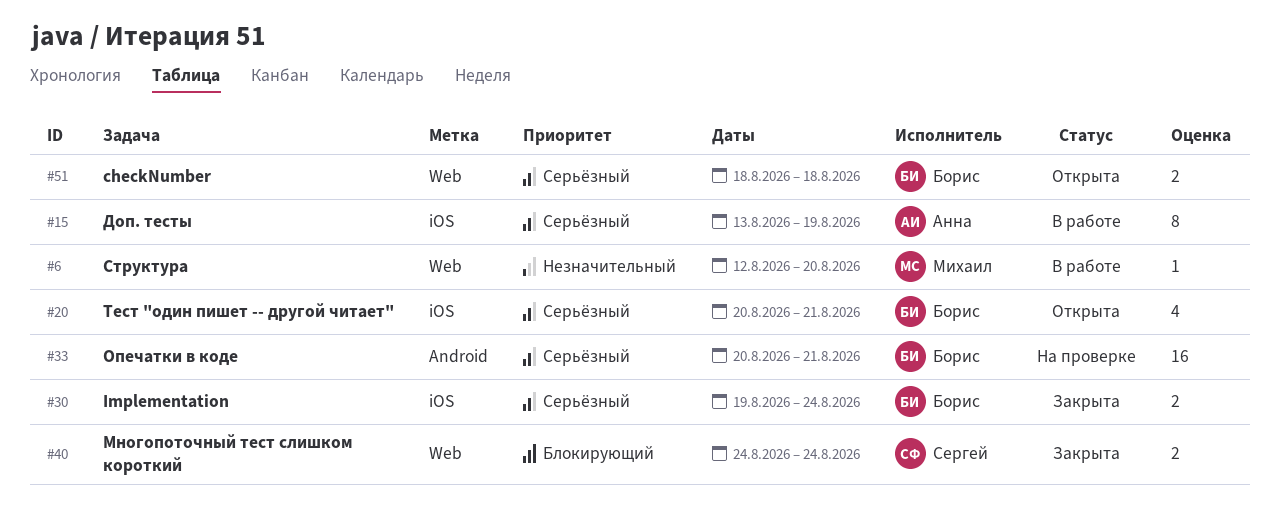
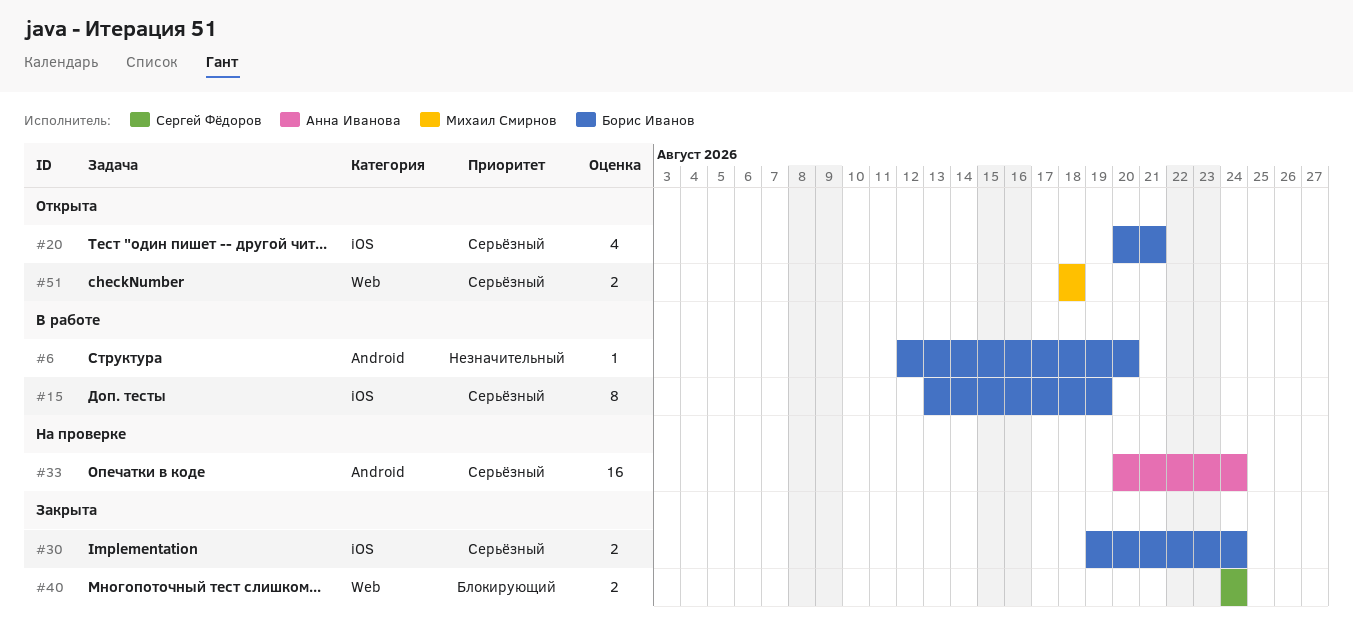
#6, owner: Михаил Смирнов -> Борис Иванов
#6, label: Web -> Android
#15, owner: Анна Иванова -> Борис Иванов
#33, owner: Борис Иванов -> Анна Иванова
#33, due: Aug 21 -> Aug 24
#51, owner: Борис Иванов -> Михаил Смирнов

